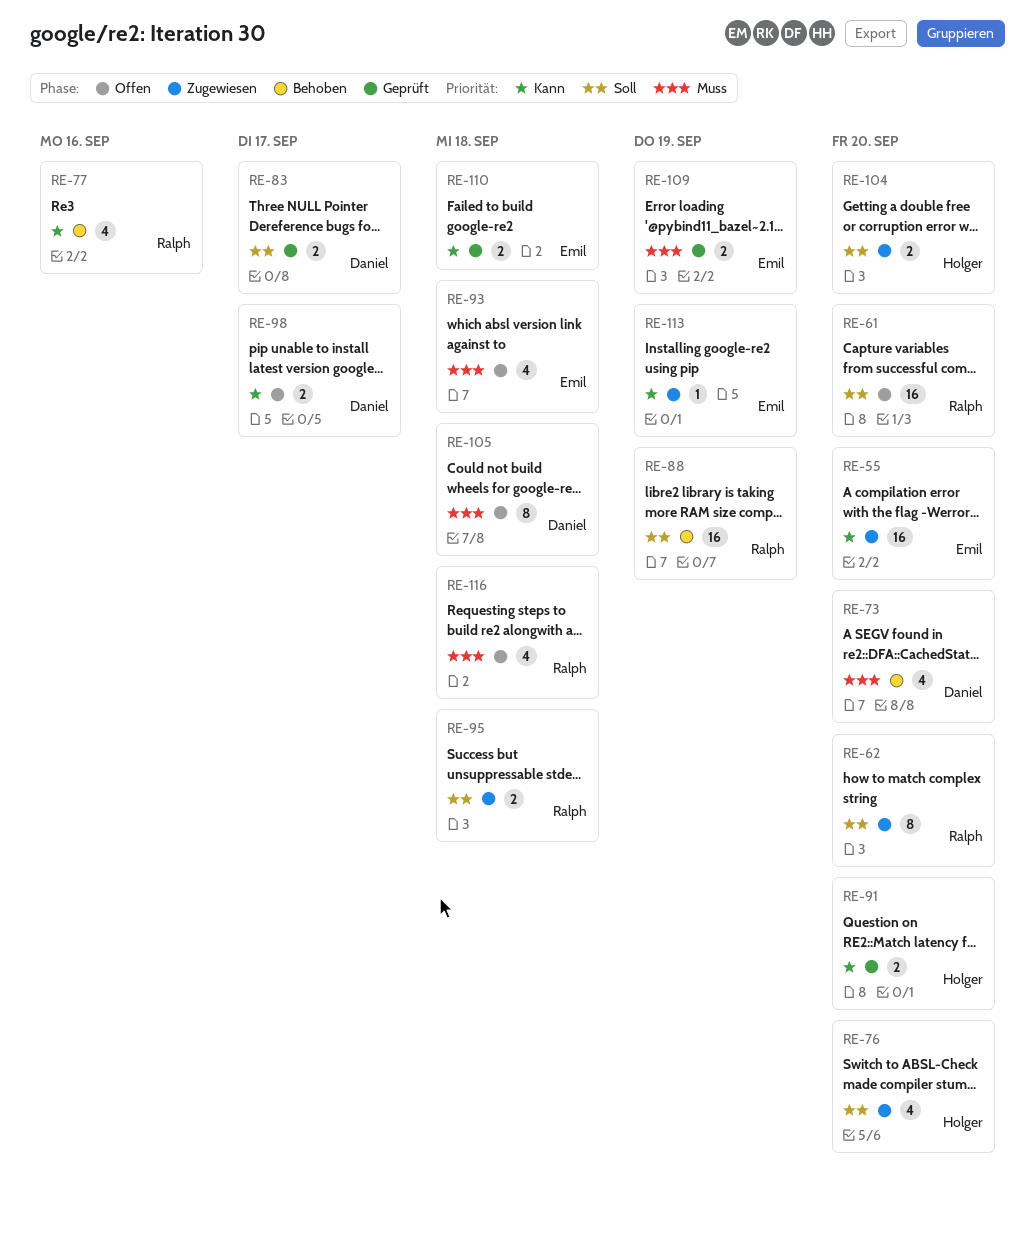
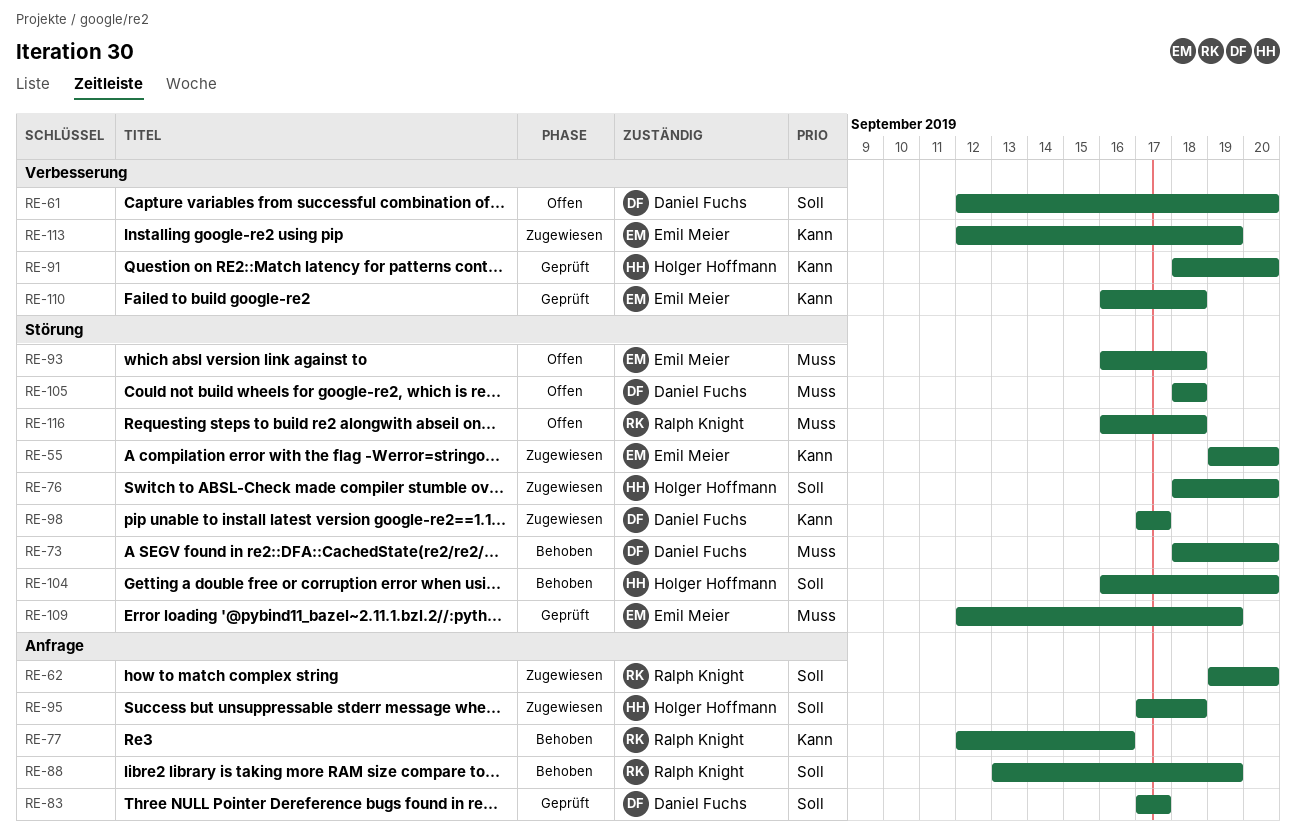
RE-61, owner: Ralph Knight -> Daniel Fuchs
RE-95, owner: Ralph Knight -> Holger Hoffmann
RE-98, status: Offen -> Zugewiesen
RE-104, status: Zugewiesen -> Behoben

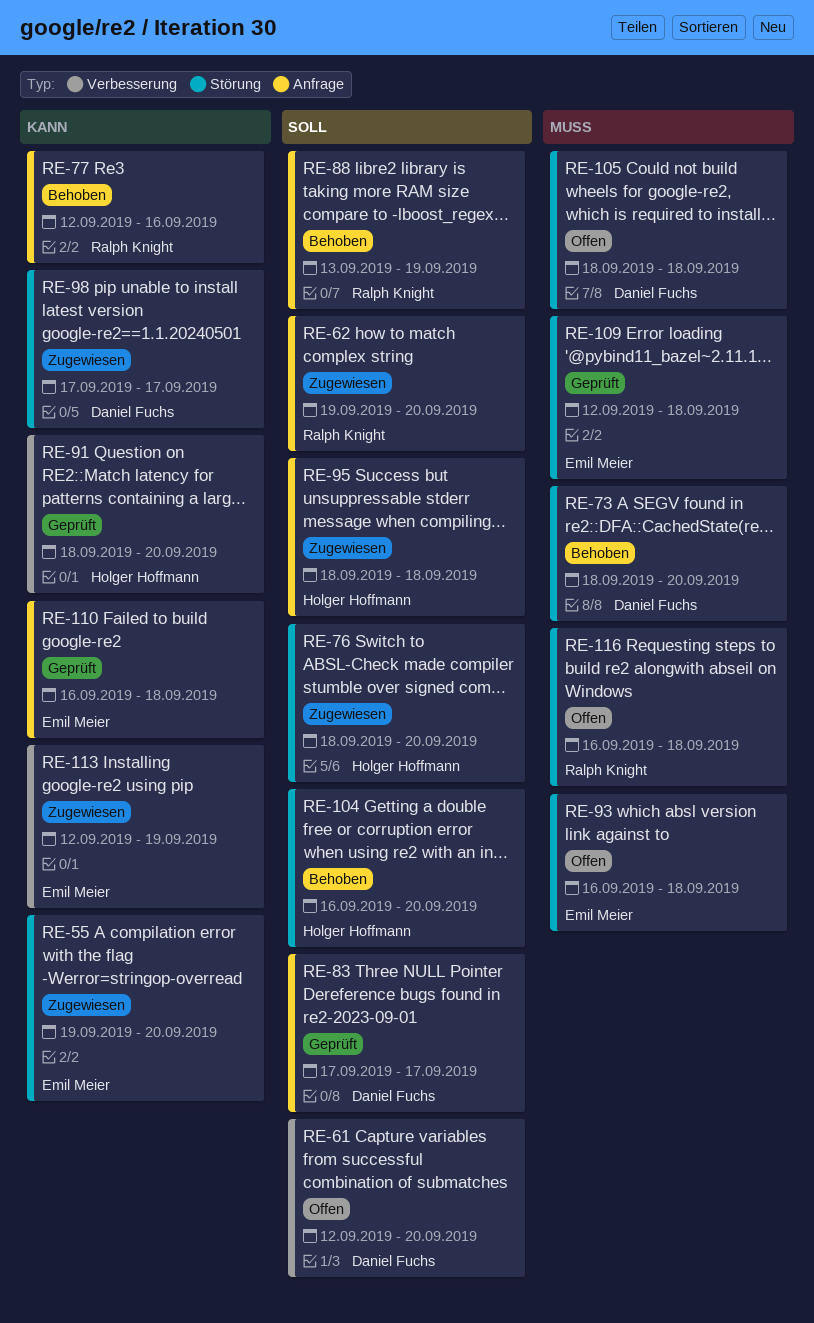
RE-95, start: Sep 17 -> Sep 18
RE-109, due: Sep 19 -> Sep 18
RE-110, label: Verbesserung -> Anfrage

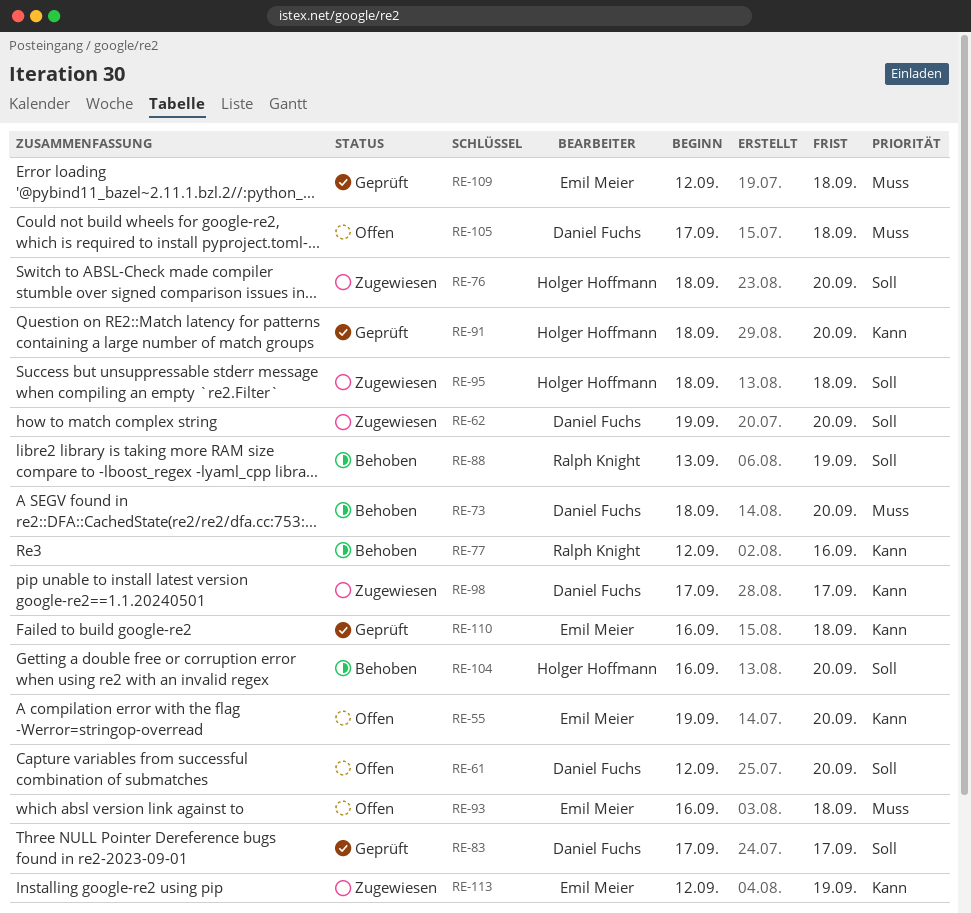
RE-55, status: Zugewiesen -> Offen
RE-62, owner: Ralph Knight -> Daniel Fuchs
RE-105, start: Sep 18 -> Sep 17
RE-116: present -> none

